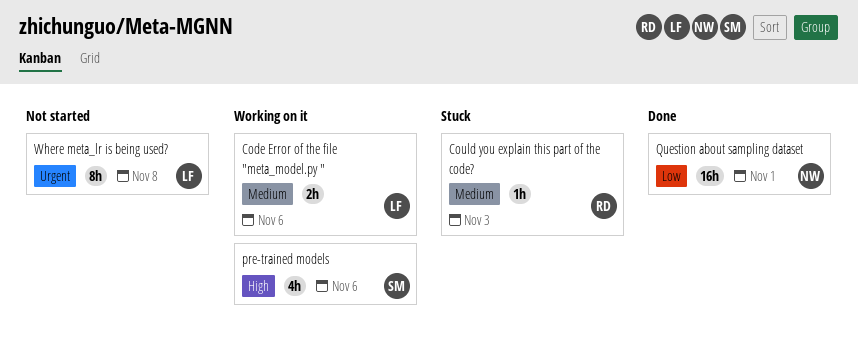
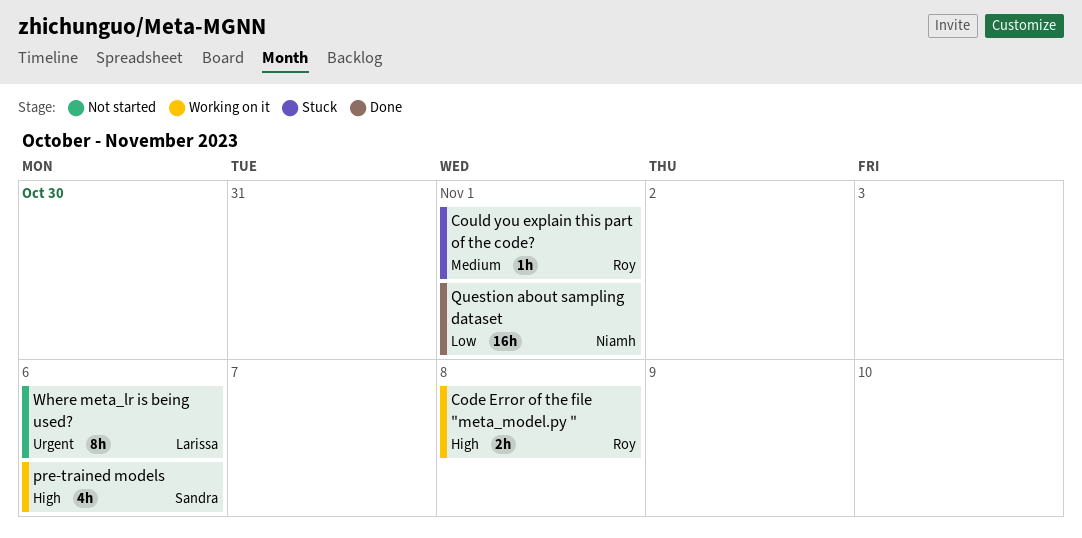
Code Error of the file "meta_model.py ", owner: Larissa -> Roy
Code Error of the file "meta_model.py ", priority: Medium -> High
Code Error of the file "meta_model.py ", due: Nov 6 -> Nov 8
Could you explain this part of the code?, due: Nov 3 -> Nov 1
Where meta_lr is being used?, due: Nov 8 -> Nov 6

